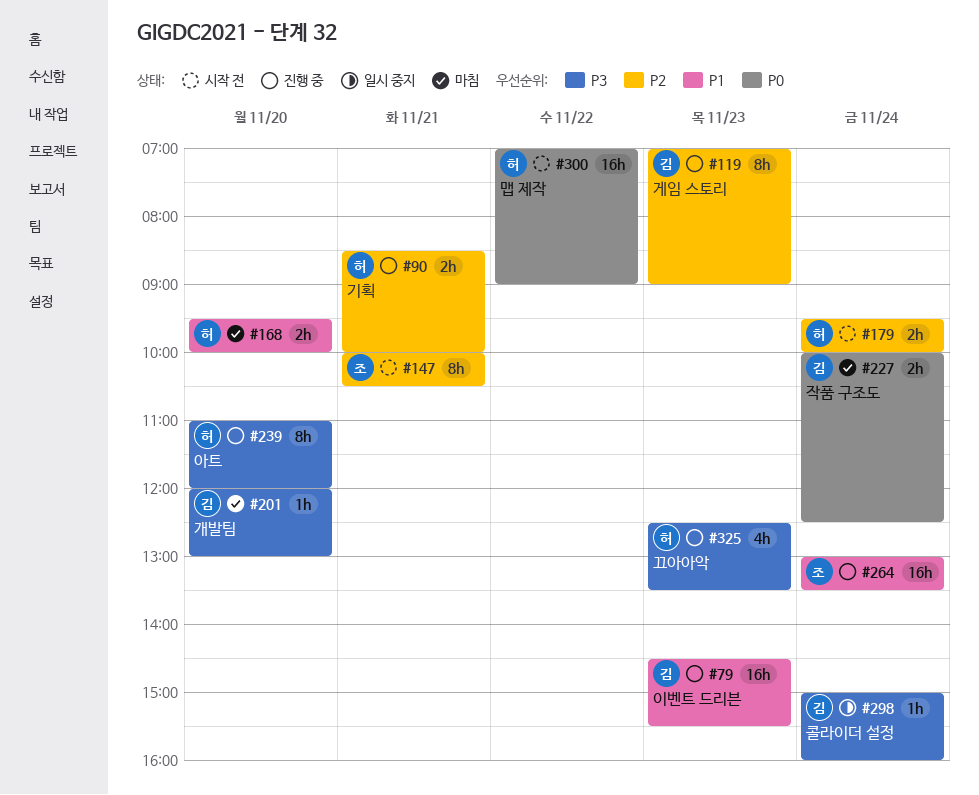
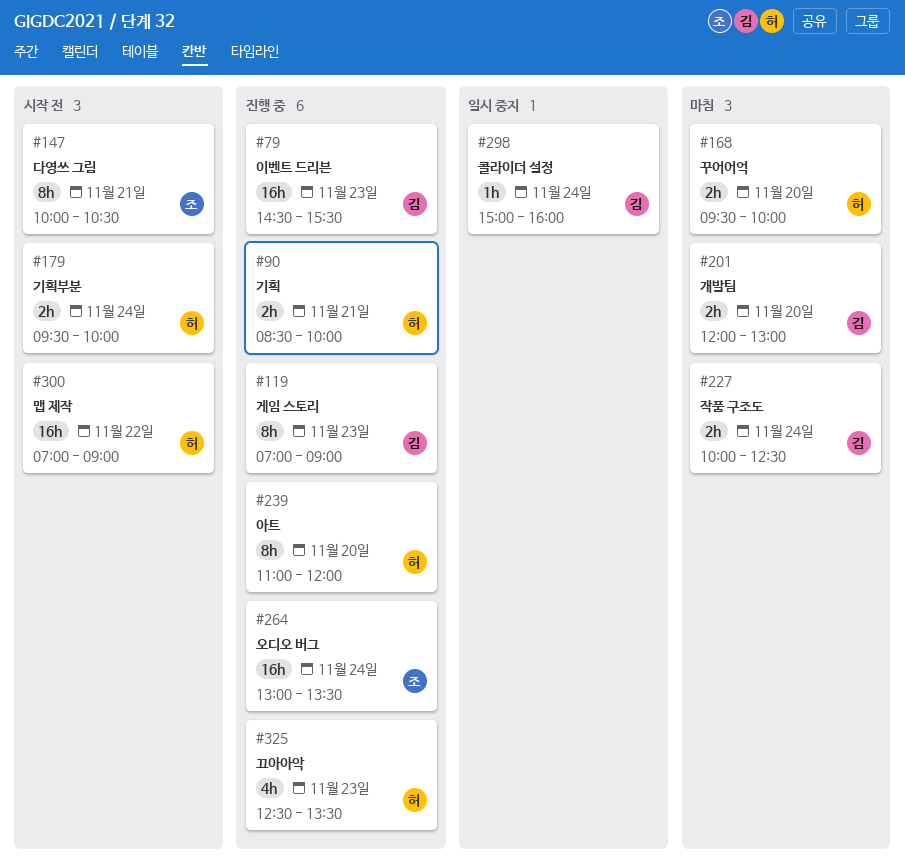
#201, estimate: 1h -> 2h

